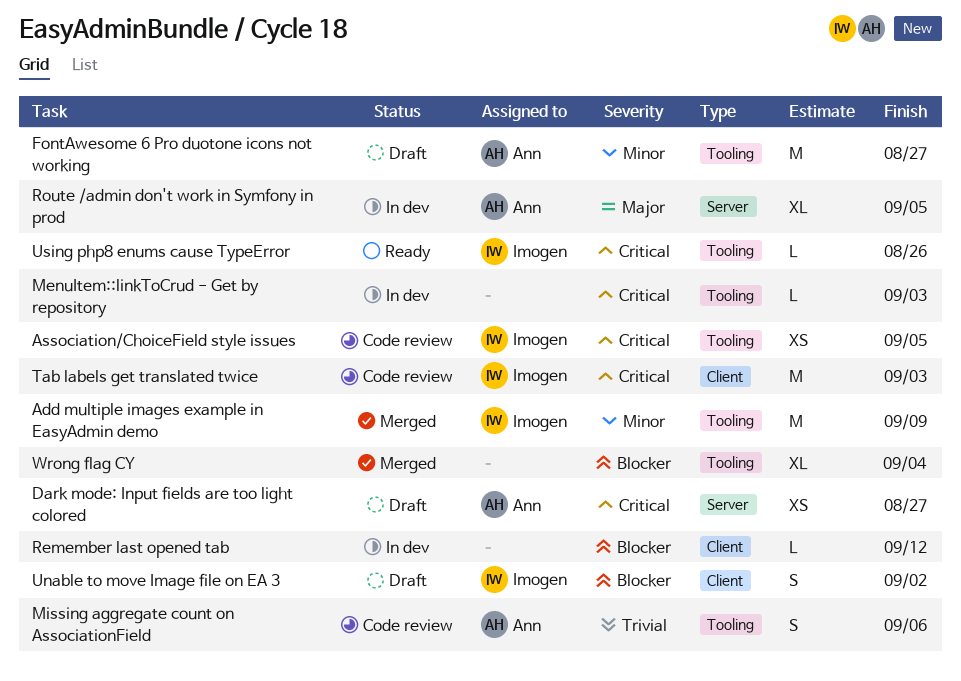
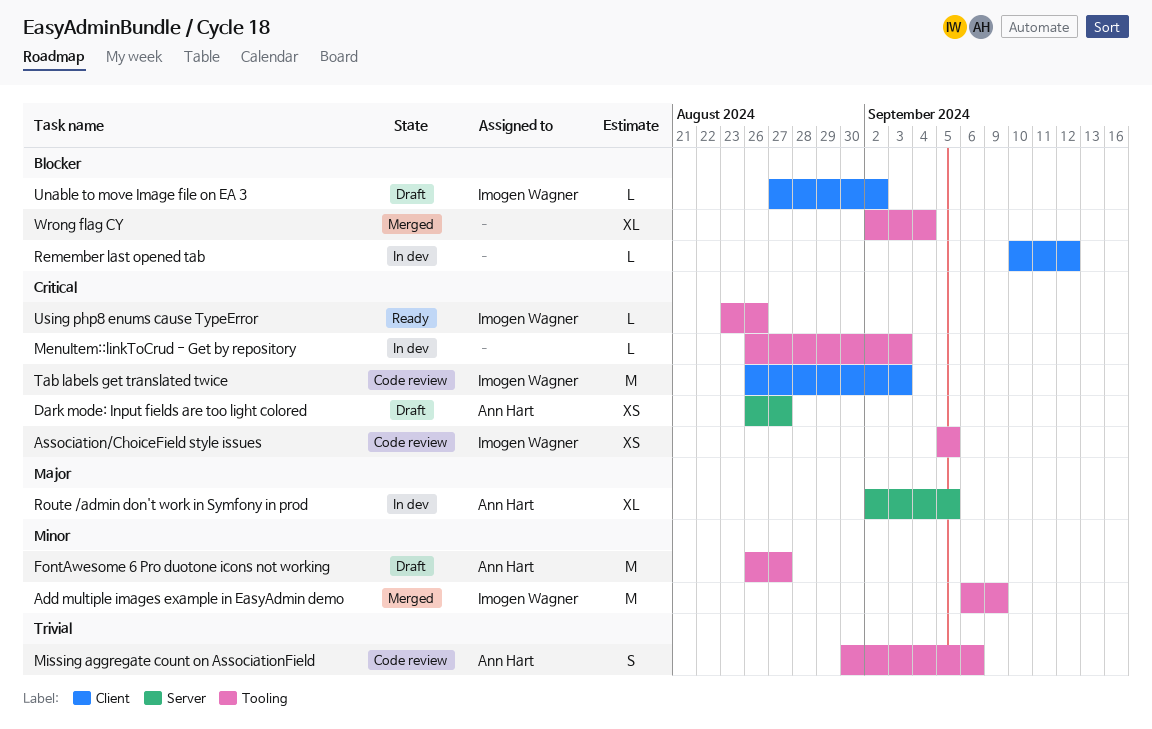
Unable to move Image file on EA 3, estimate: S -> L

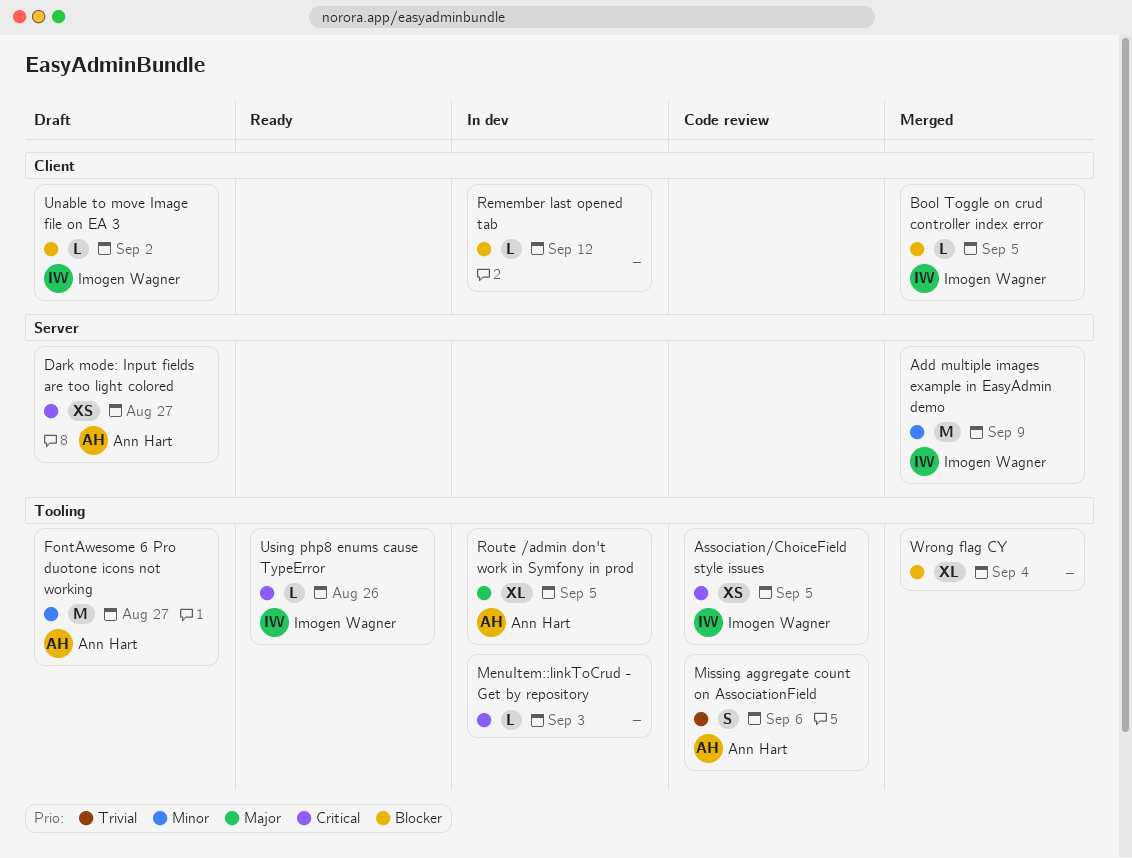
Add multiple images example in EasyAdmin demo, label: Tooling -> Server
Bool Toggle on crud controller index error: none -> present
Route /admin don't work in Symfony in prod, label: Server -> Tooling
Tab labels get translated twice: present -> none

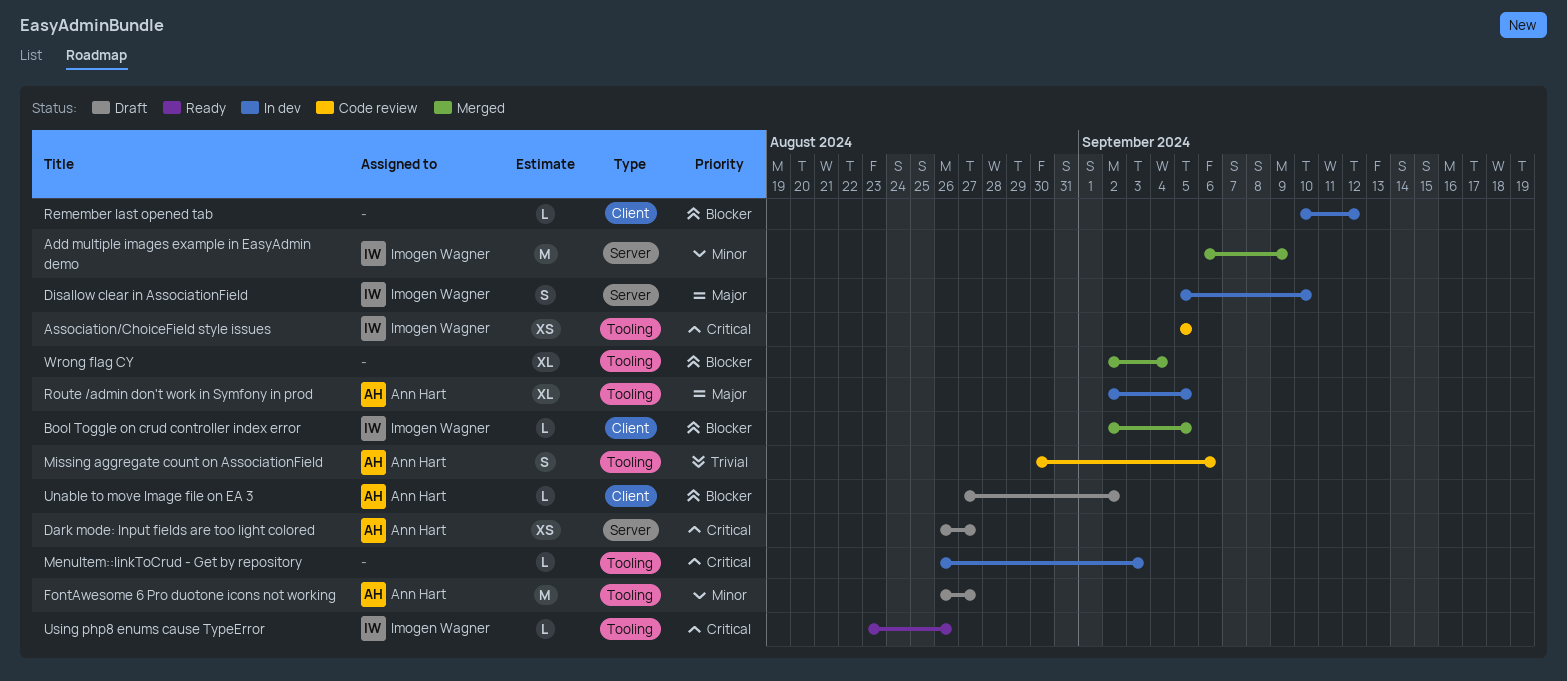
Disallow clear in AssociationField: none -> present
Unable to move Image file on EA 3, owner: Imogen Wagner -> Ann Hart

